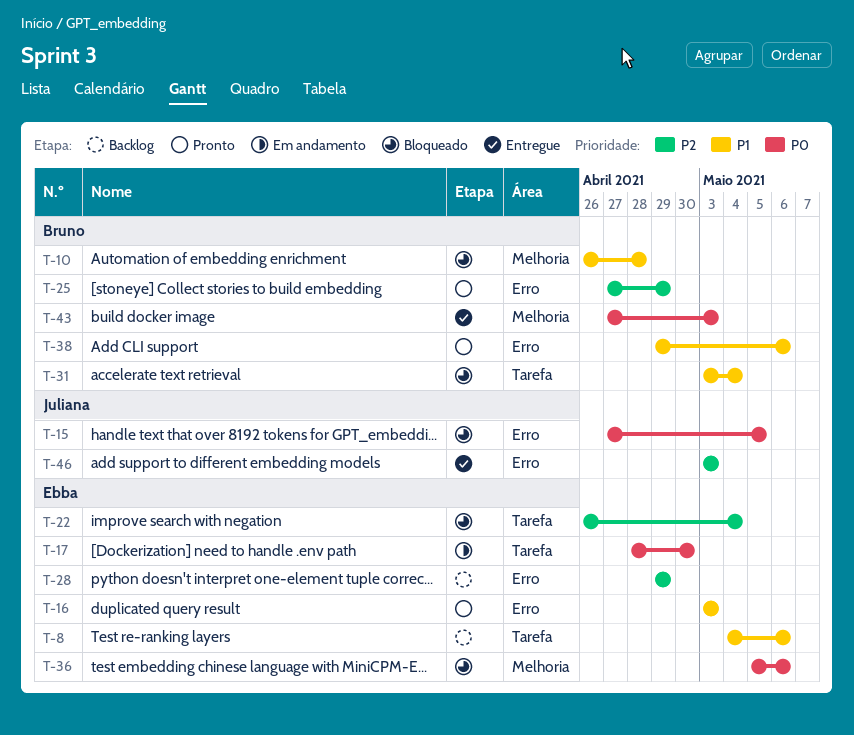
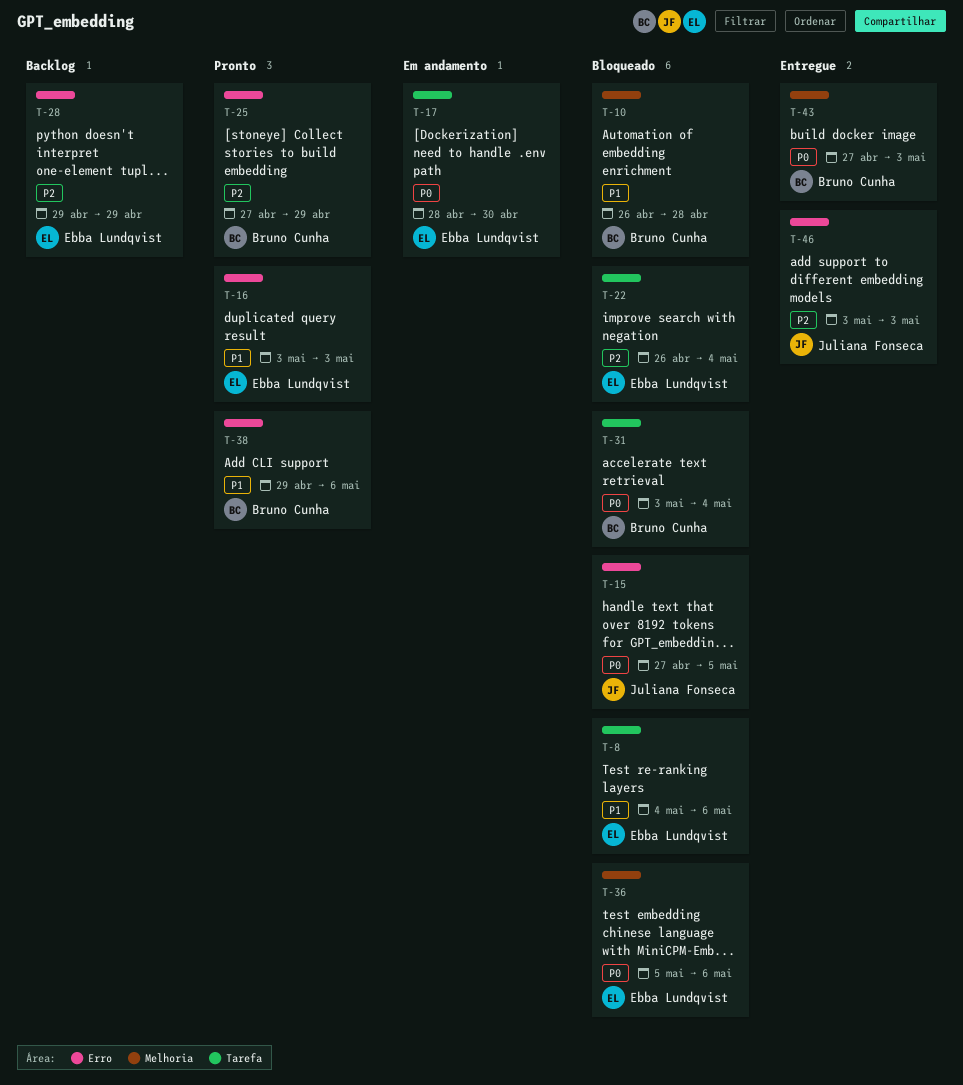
T-8, status: Backlog -> Bloqueado
T-31, priority: P1 -> P0

